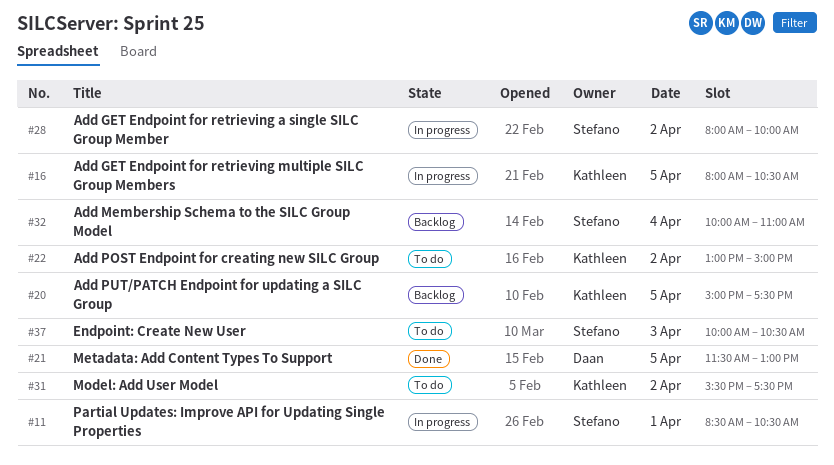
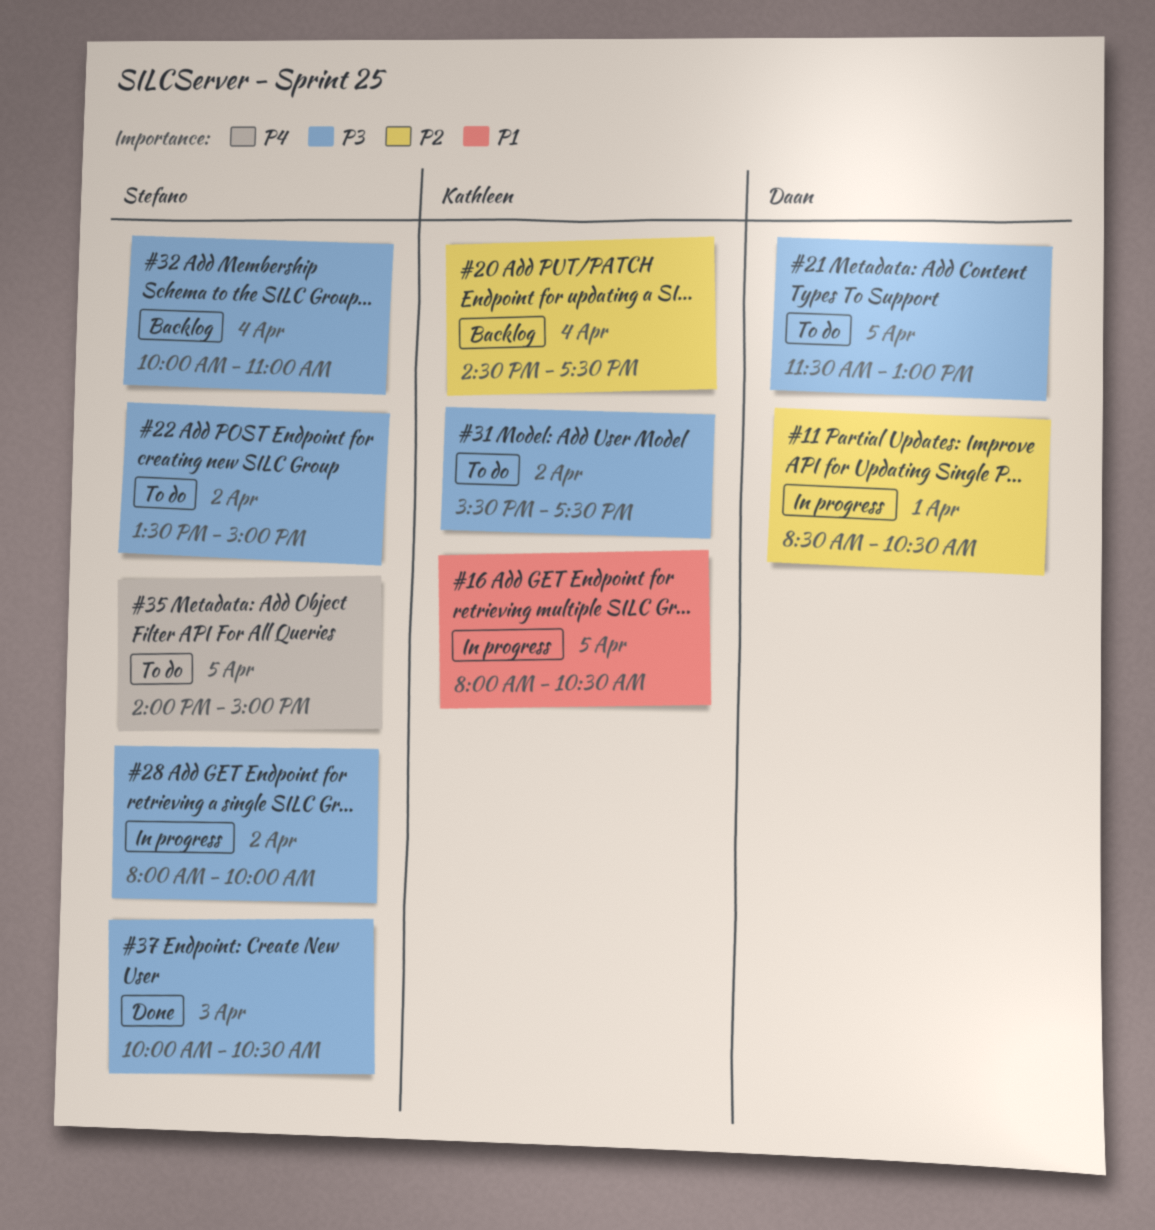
#11, owner: Stefano -> Daan
#20, day: Apr 5 -> Apr 4
#20, begins: 15:00 -> 14:30
#21, status: Done -> To do
#22, owner: Kathleen -> Stefano
#22, begins: 13:00 -> 13:30
#35: none -> present
#37, status: To do -> Done

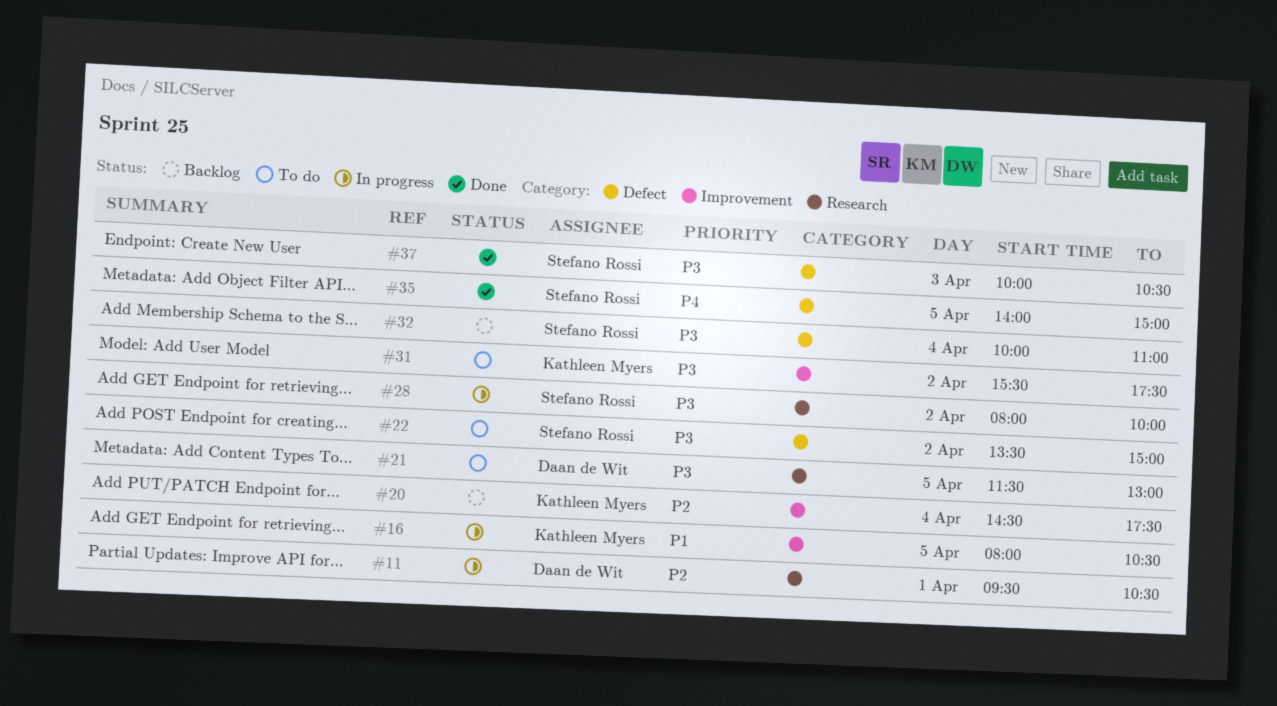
#11, begins: 08:30 -> 09:30
#35, status: To do -> Done

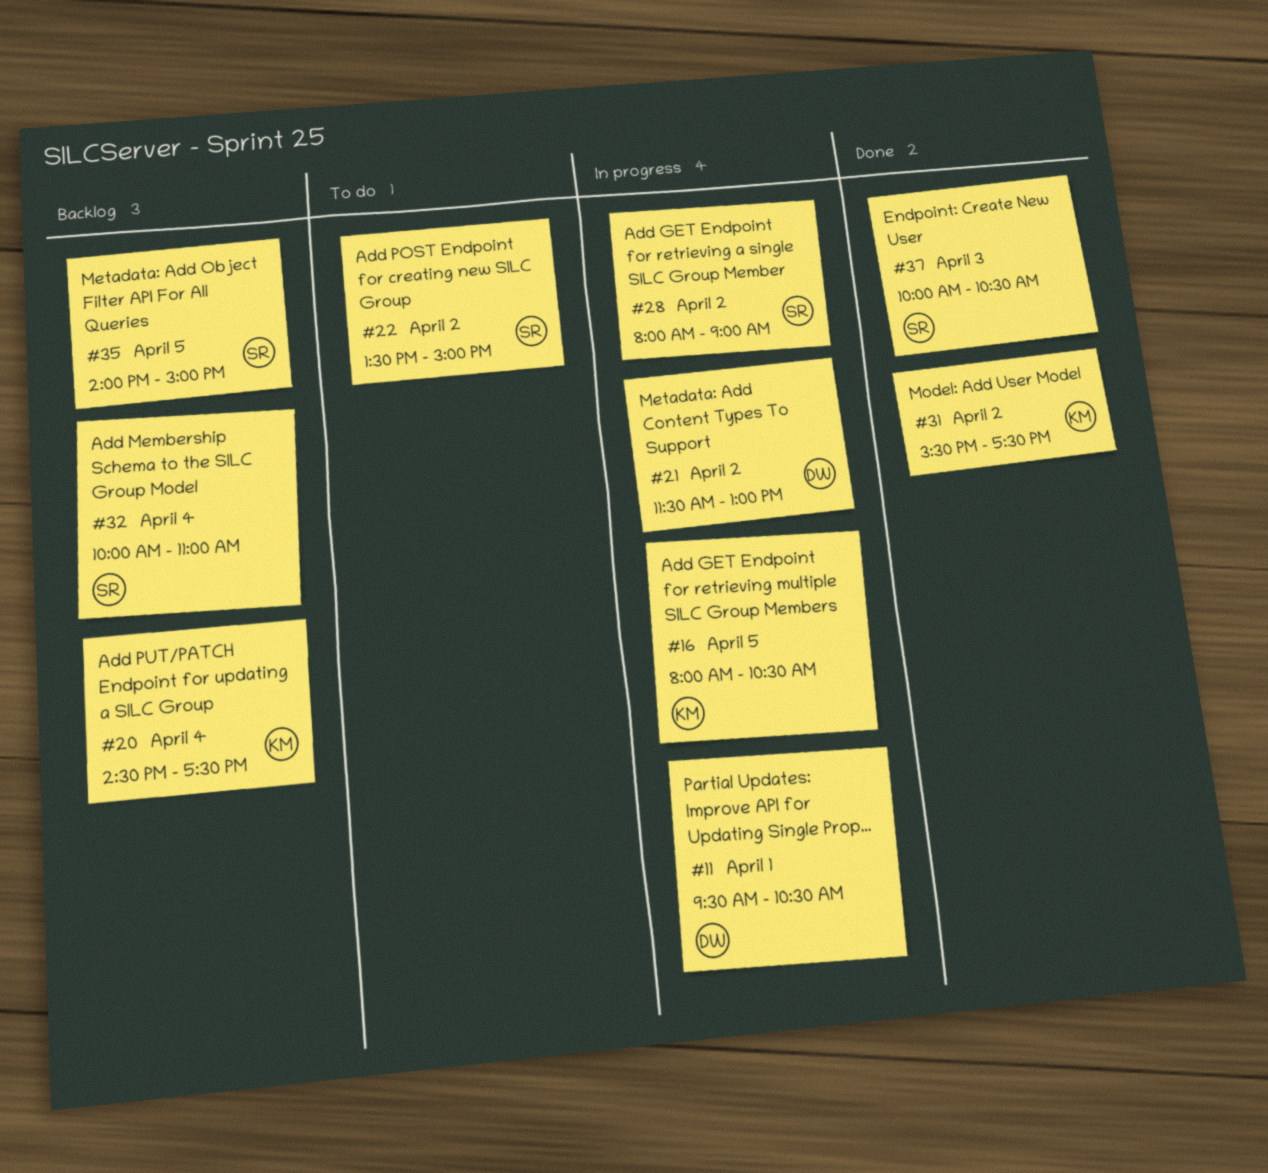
#21, status: To do -> In progress
#21, day: Apr 5 -> Apr 2
#28, ends: 10:00 -> 09:00
#31, status: To do -> Done
#35, status: Done -> Backlog

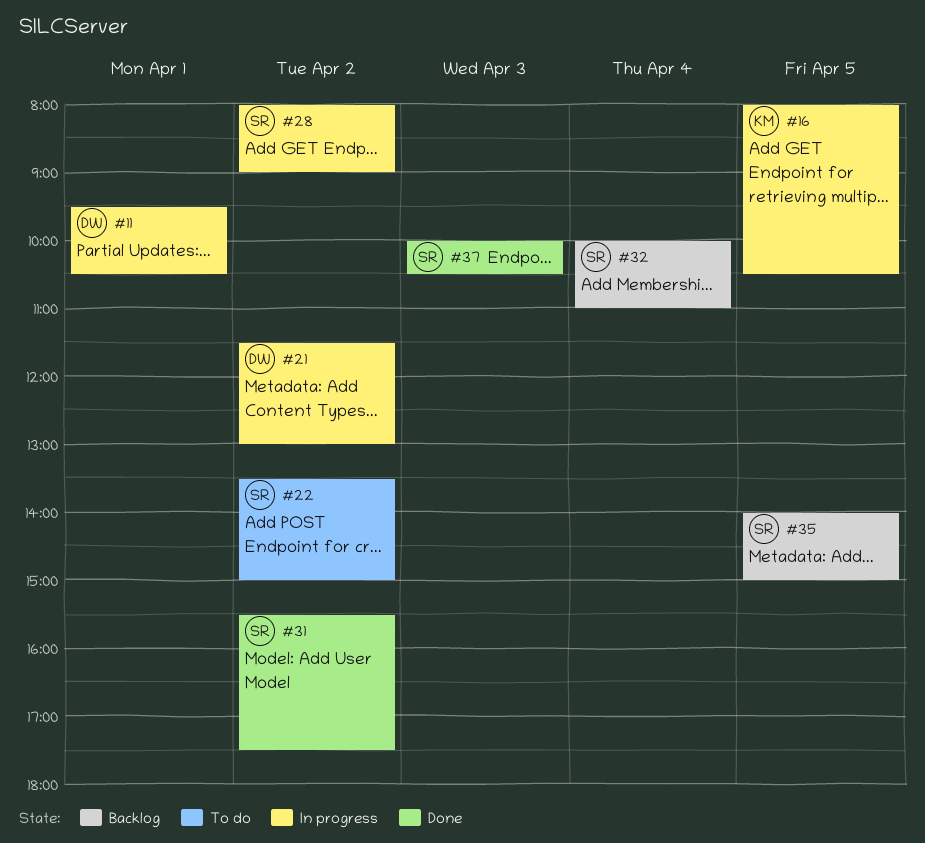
#20: present -> none
#31, owner: KM -> SR

